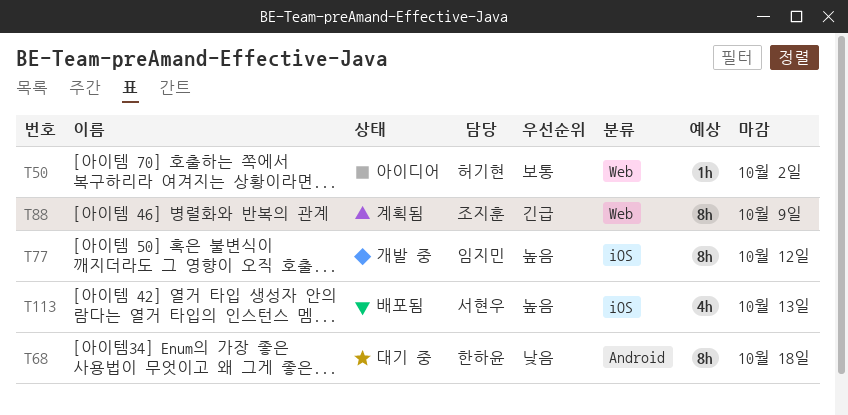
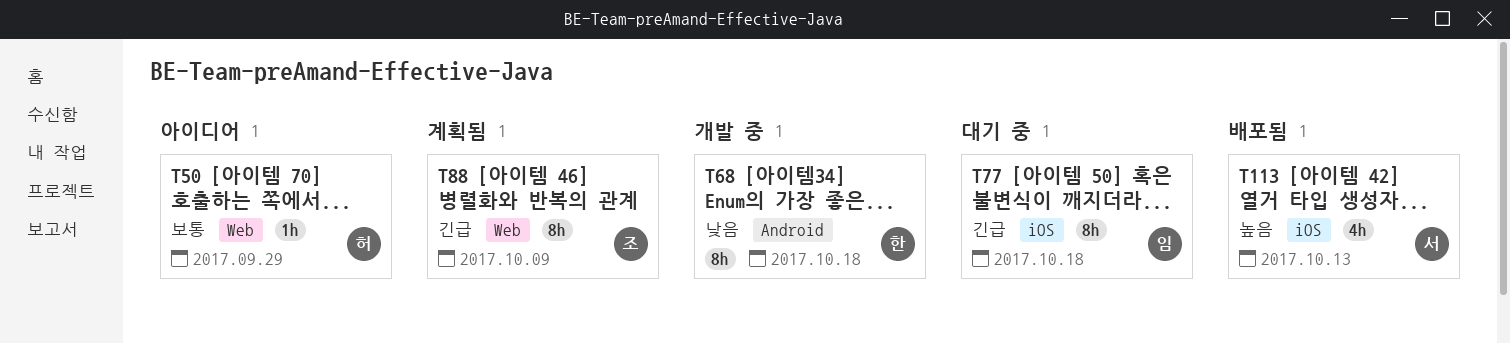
T50, due: Oct 2 -> Sep 29
T68, status: 대기 중 -> 개발 중
T77, status: 개발 중 -> 대기 중
T77, priority: 높음 -> 긴급
T77, due: Oct 12 -> Oct 18

